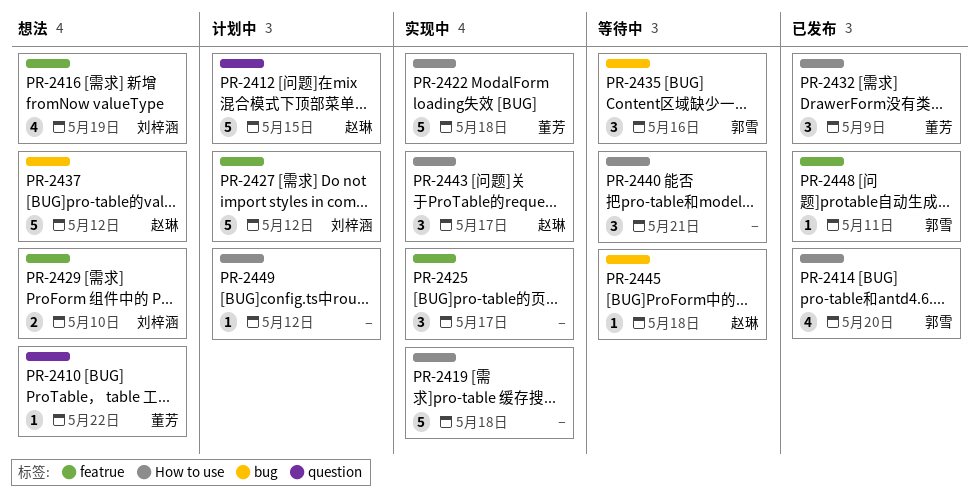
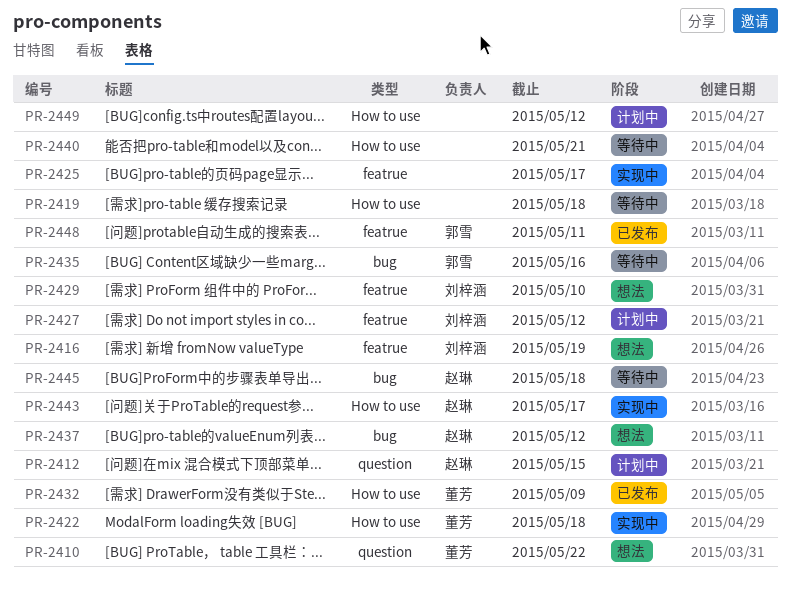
PR-2414: present -> none
PR-2419, status: 实现中 -> 等待中

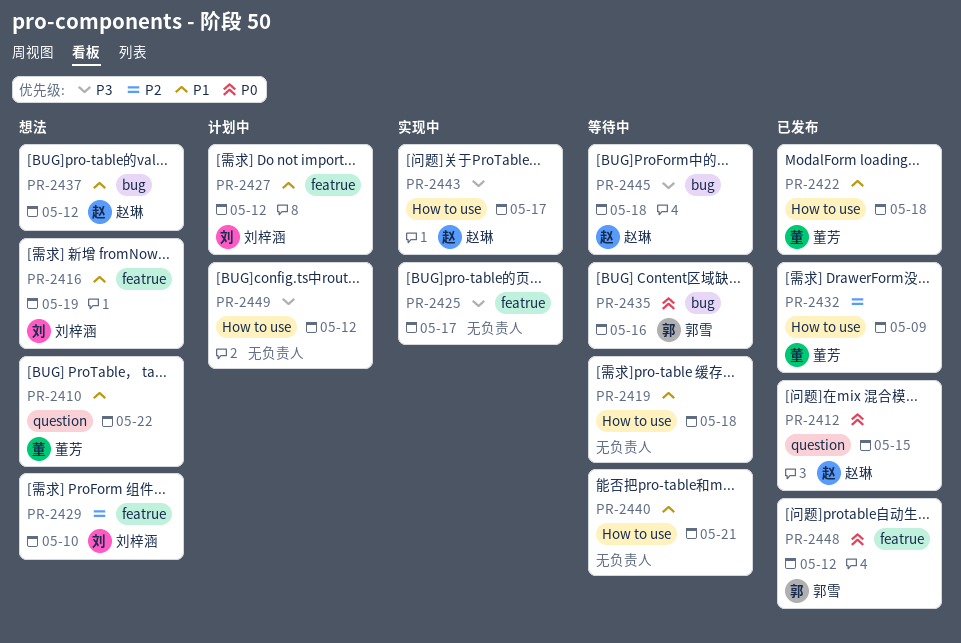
PR-2412, status: 计划中 -> 已发布
PR-2422, status: 实现中 -> 已发布
PR-2448, due: May 11 -> May 12

